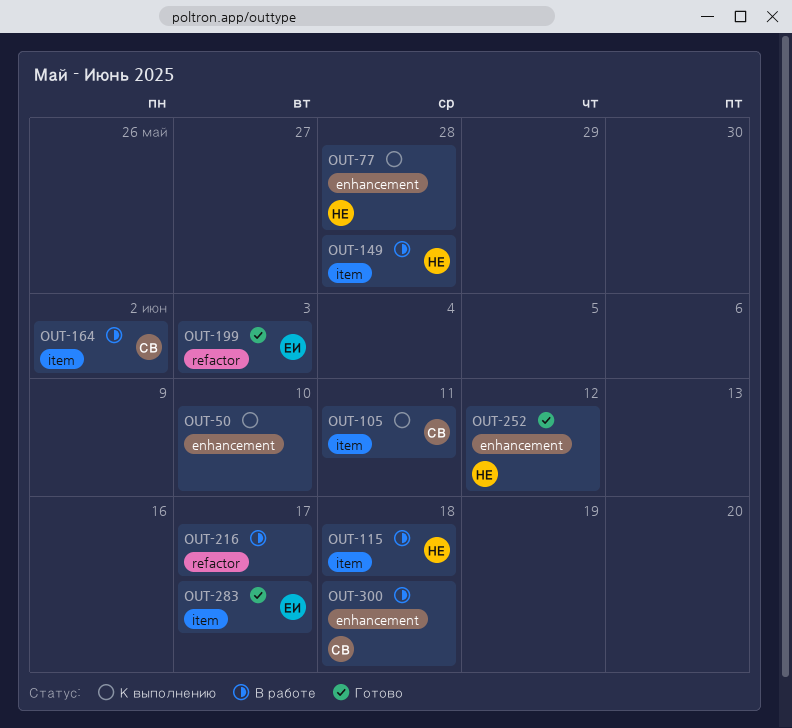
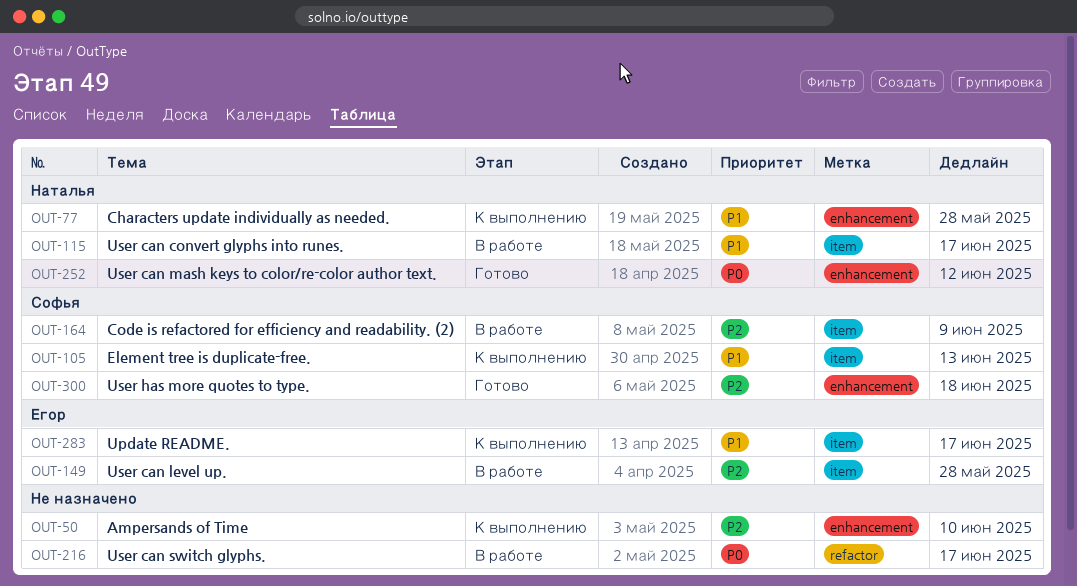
OUT-105, due: Jun 11 -> Jun 13
OUT-115, due: Jun 18 -> Jun 17
OUT-149, owner: Наталья -> Егор
OUT-164, due: Jun 2 -> Jun 9
OUT-199: present -> none
OUT-283, status: Готово -> К выполнению
OUT-300, status: В работе -> Готово

